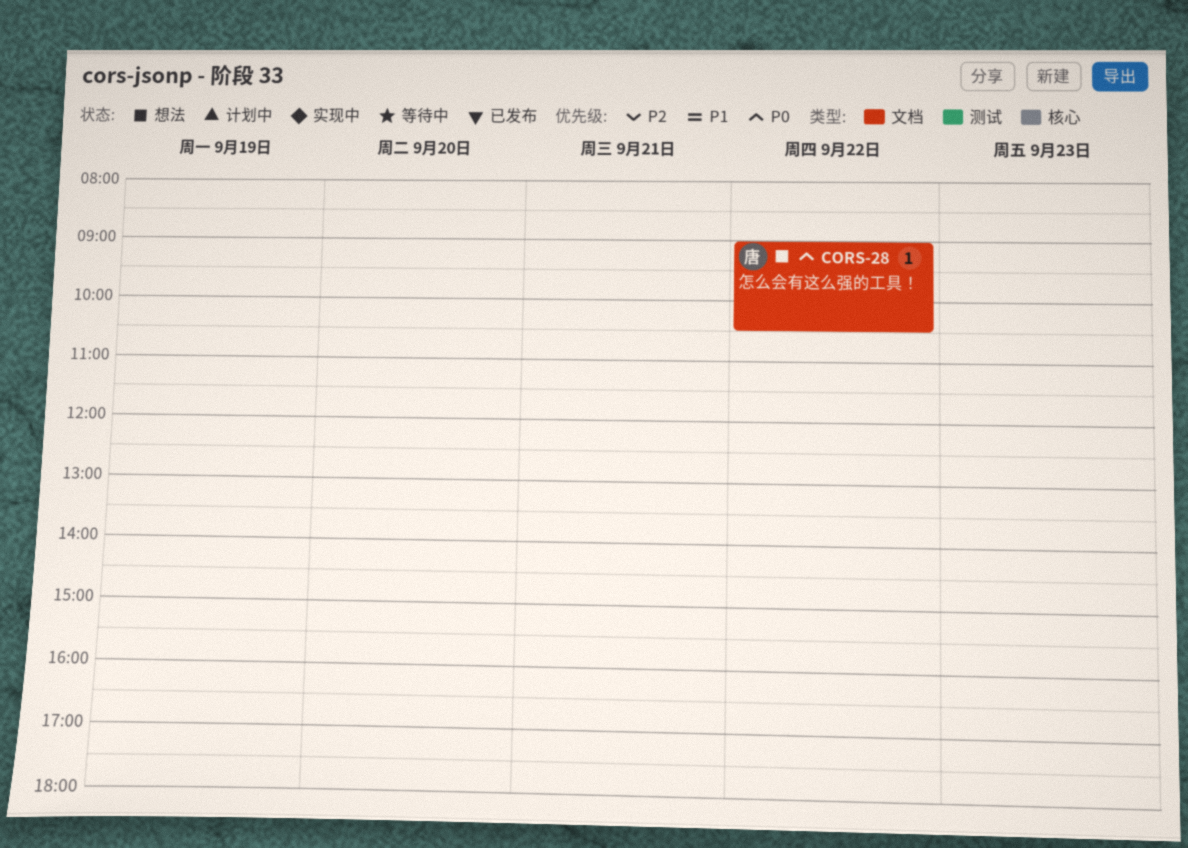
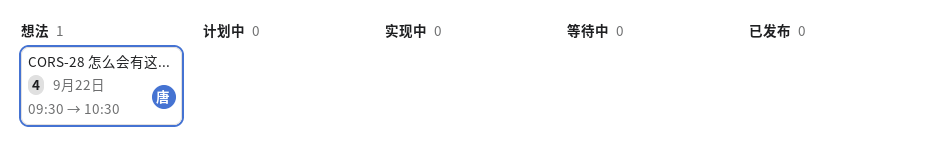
CORS-28, estimate: 1 -> 4
CORS-28, begins: 09:00 -> 09:30

